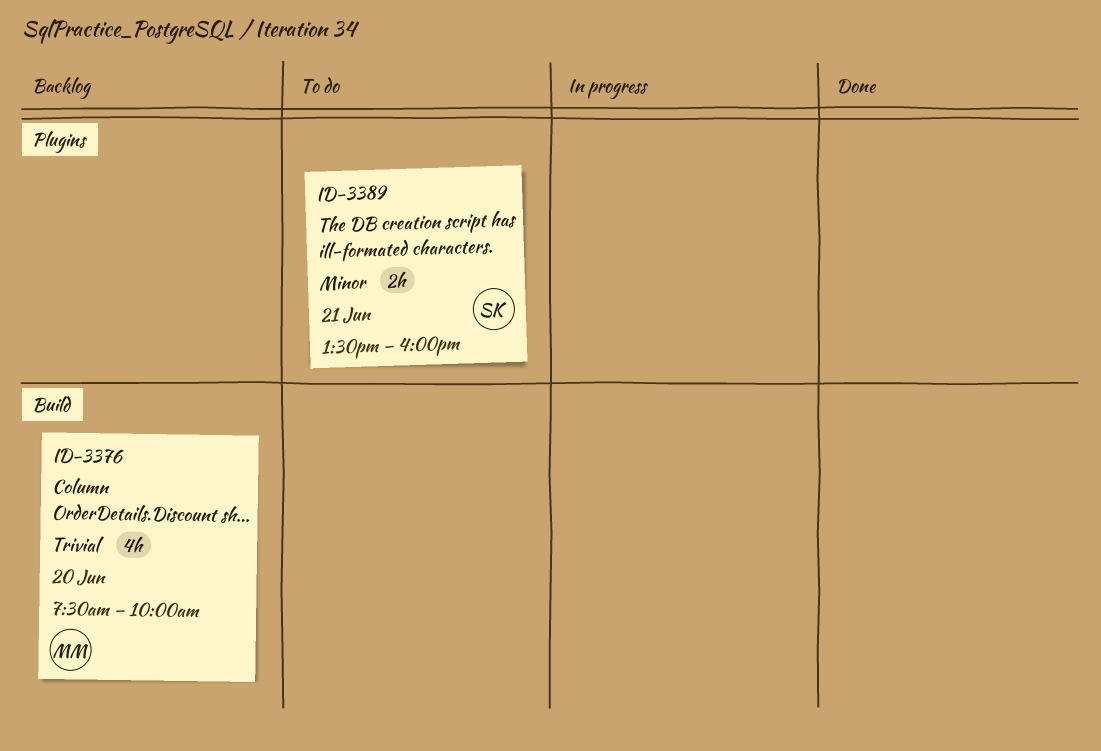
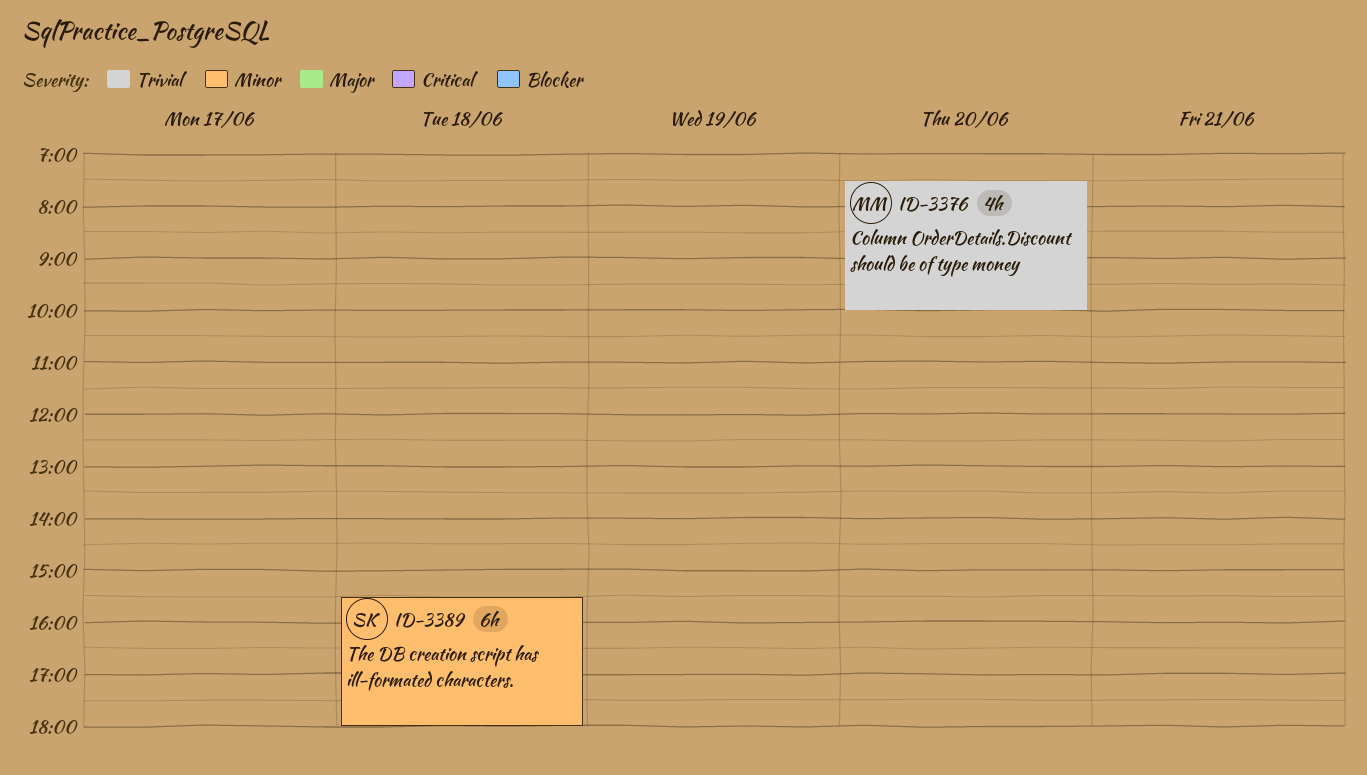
ID-3389, estimate: 2h -> 6h
ID-3389, day: Jun 21 -> Jun 18
ID-3389, begins: 13:30 -> 15:30
ID-3389, ends: 16:00 -> 18:00

